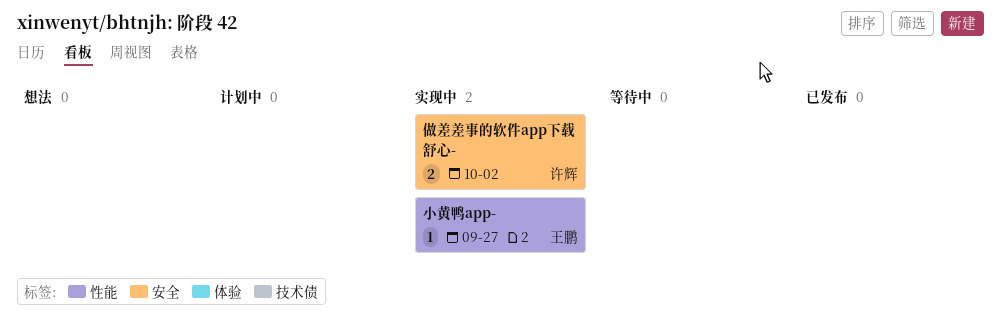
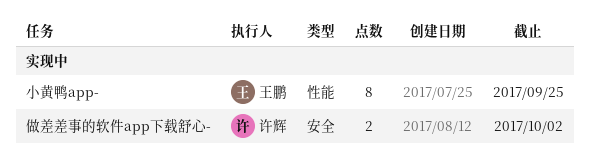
小黄鸭app-, estimate: 1 -> 8
小黄鸭app-, due: Sep 27 -> Sep 25

